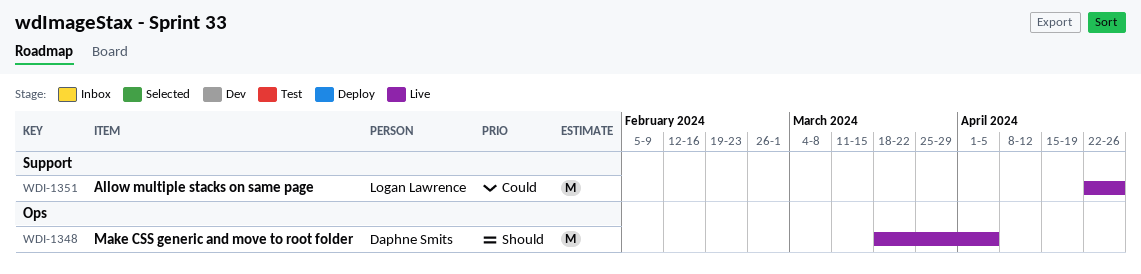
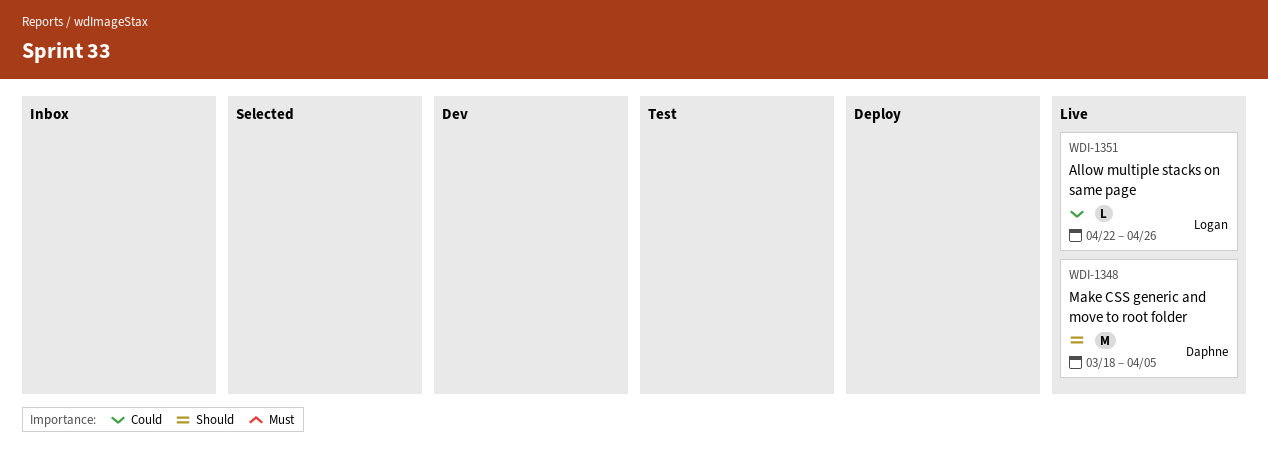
WDI-1351, estimate: M -> L

